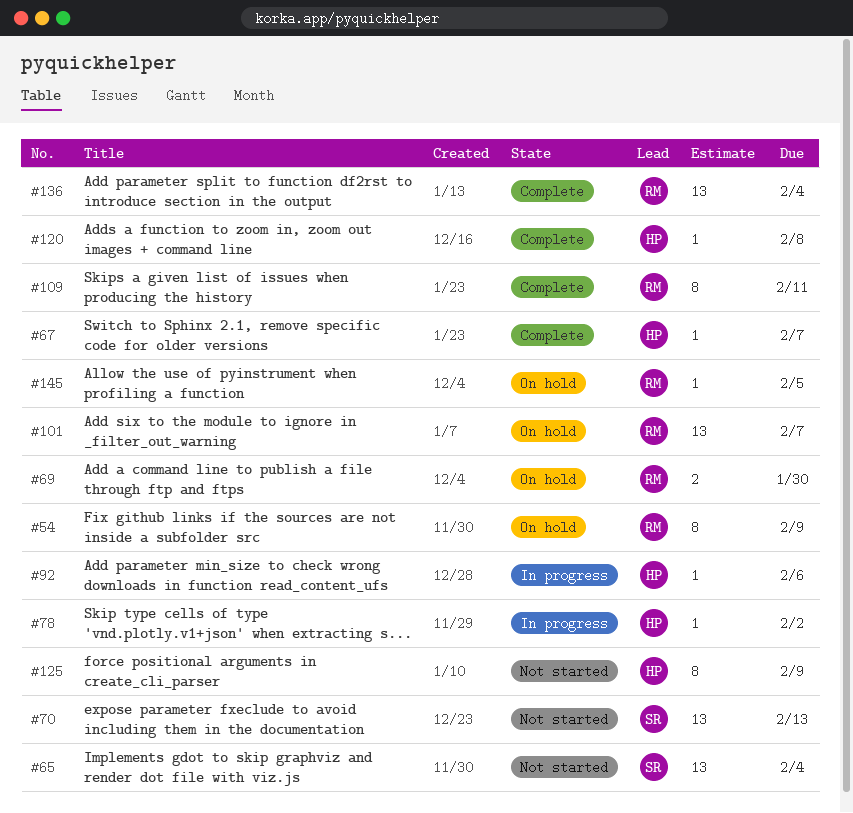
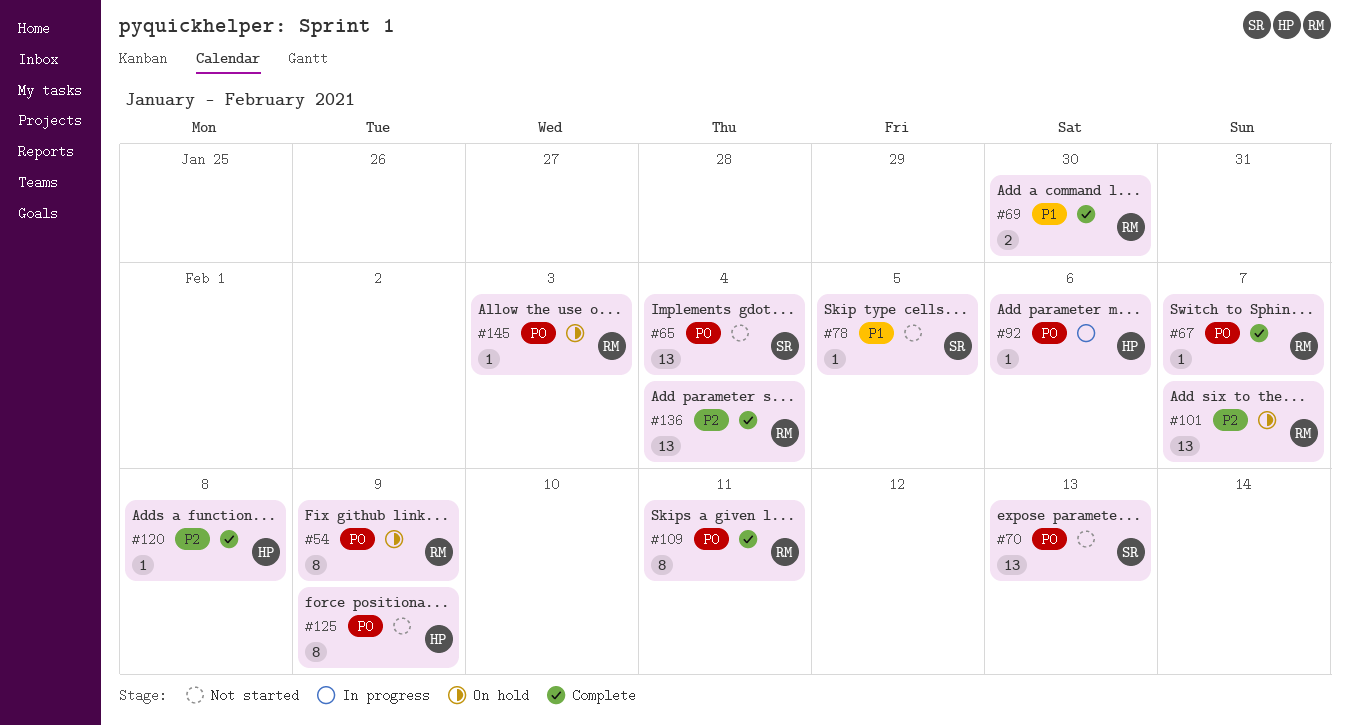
#67, owner: HP -> RM
#69, status: On hold -> Complete
#78, status: In progress -> Not started
#78, owner: HP -> SR
#78, due: Feb 2 -> Feb 5
#145, due: Feb 5 -> Feb 3

